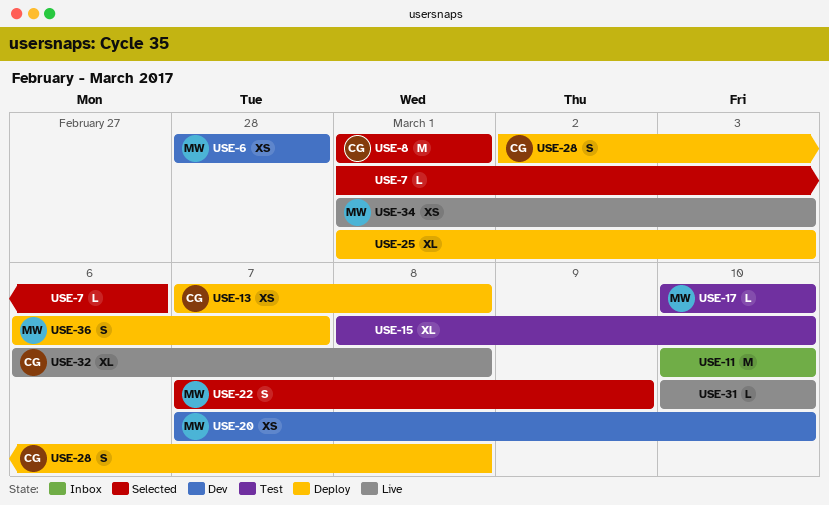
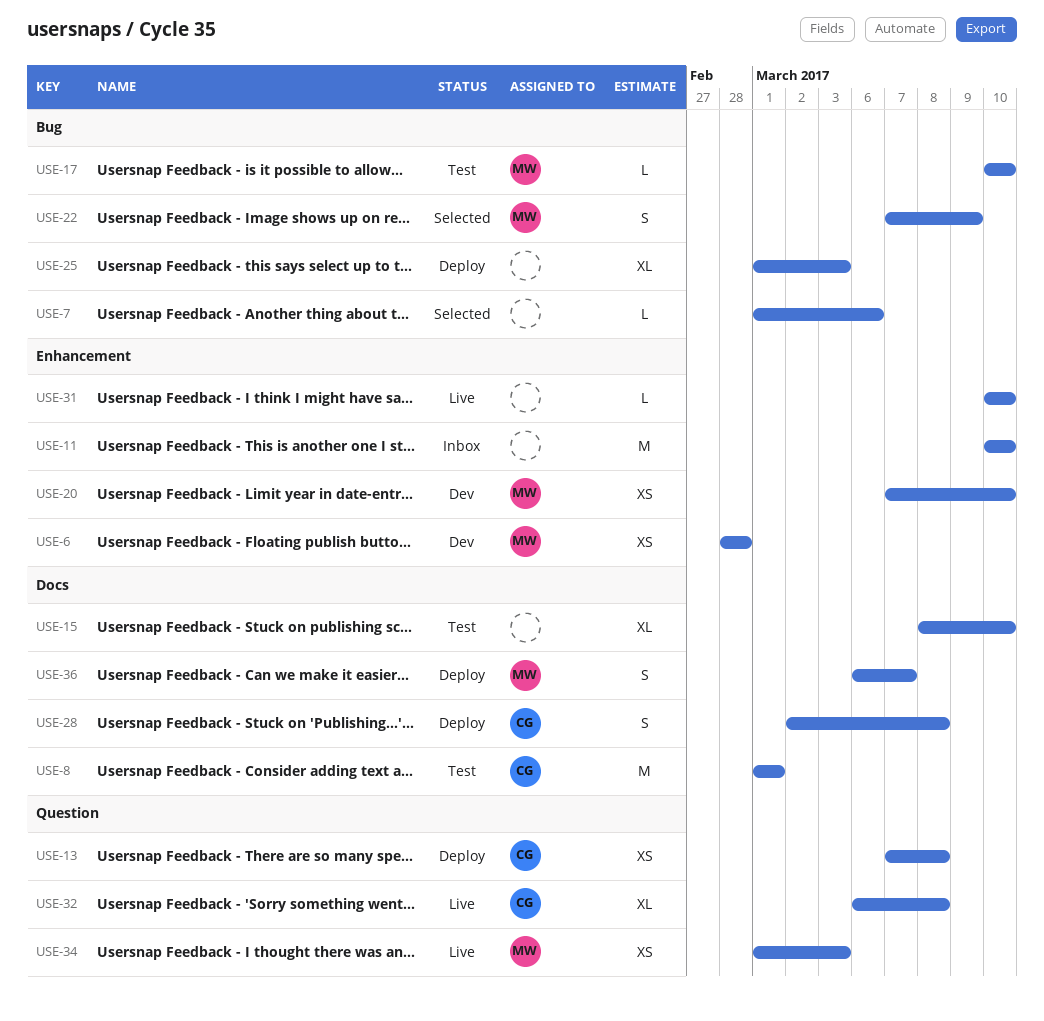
USE-8, status: Selected -> Test

